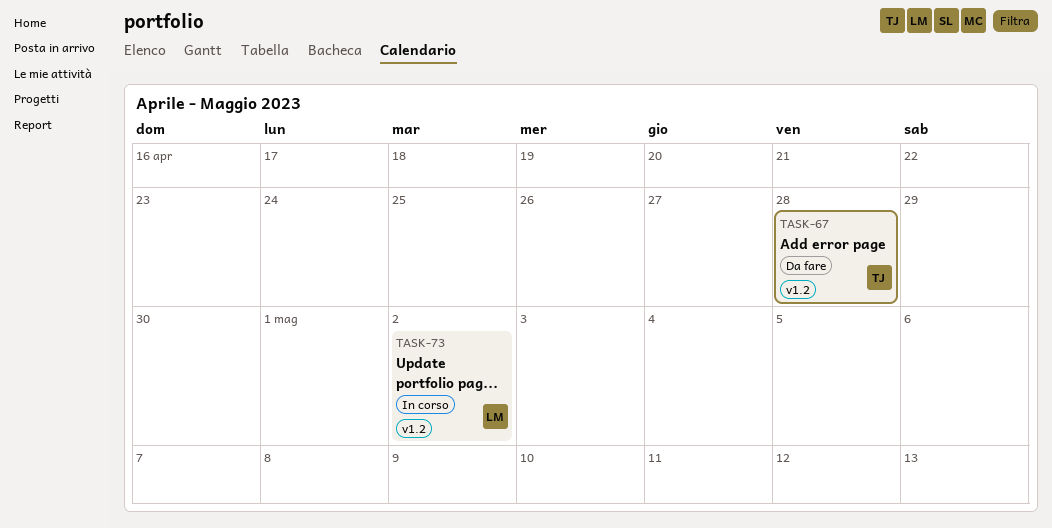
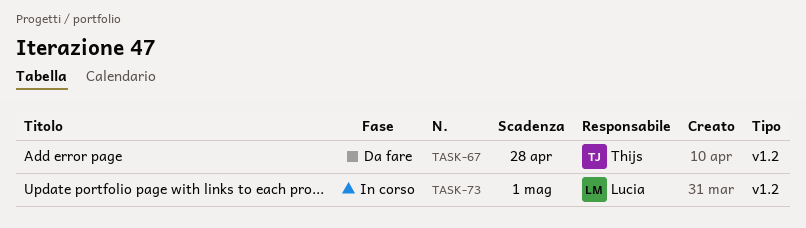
TASK-73, due: May 2 -> May 1

